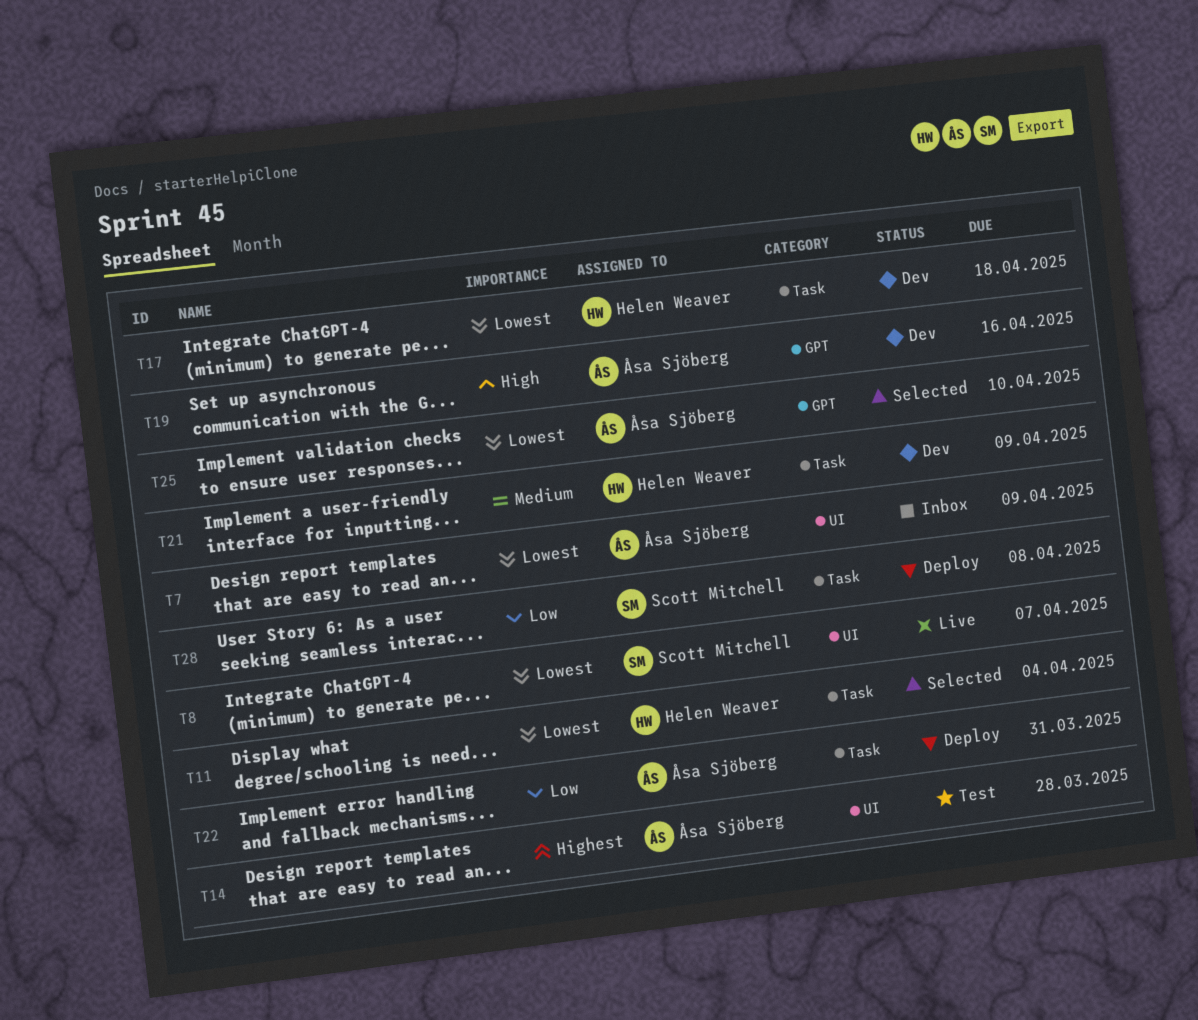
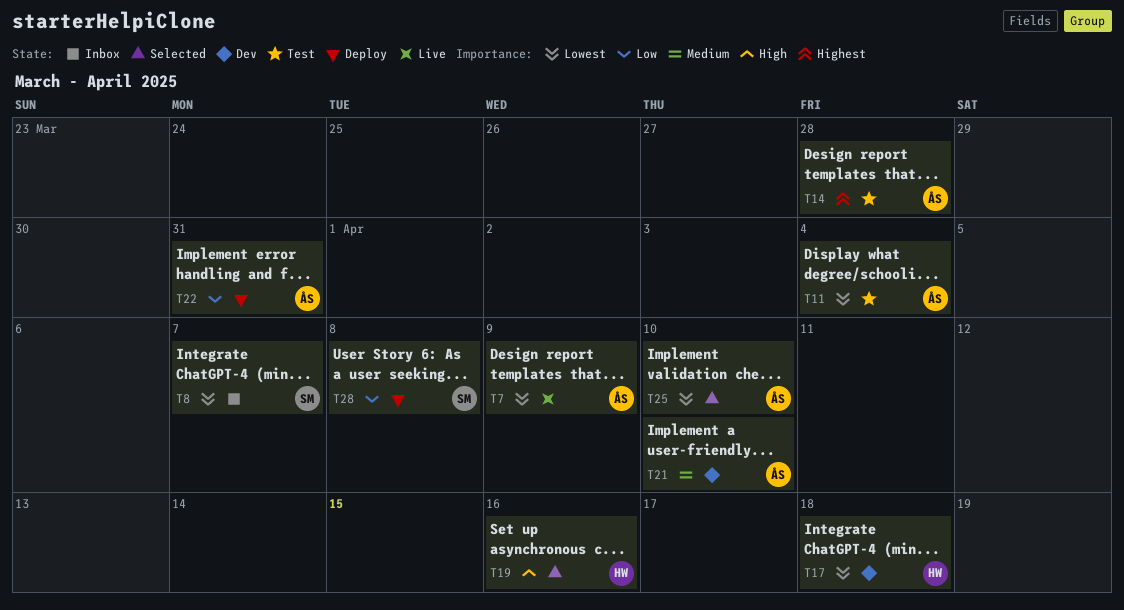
T7, status: Inbox -> Live
T8, status: Live -> Inbox
T11, status: Selected -> Test
T11, owner: Helen Weaver -> Åsa Sjöberg
T19, status: Dev -> Selected
T19, owner: Åsa Sjöberg -> Helen Weaver
T21, owner: Helen Weaver -> Åsa Sjöberg
T21, due: Apr 9 -> Apr 10

